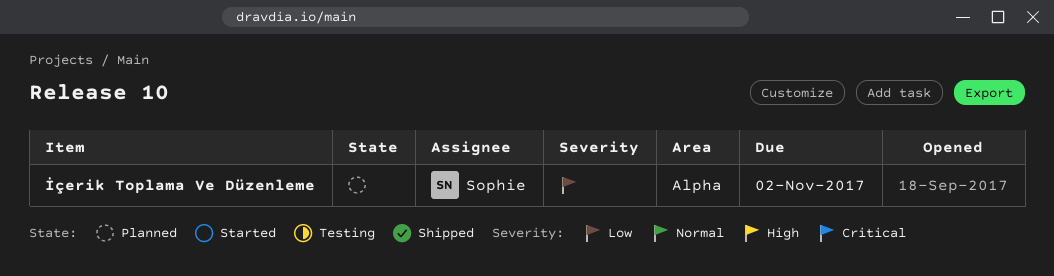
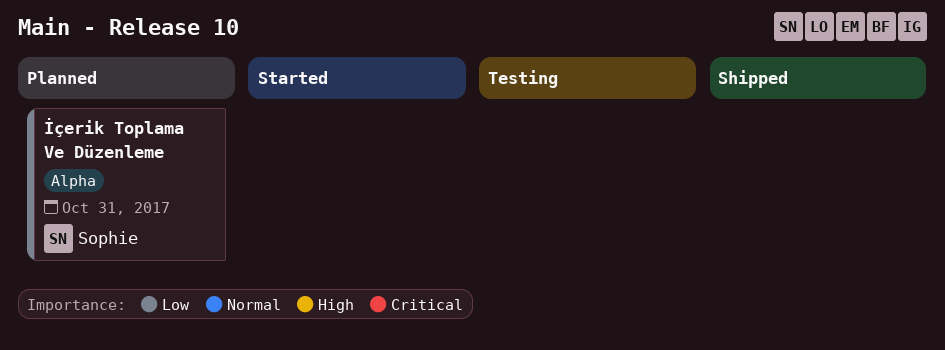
İçerik Toplama Ve Düzenleme, due: Nov 2 -> Oct 31

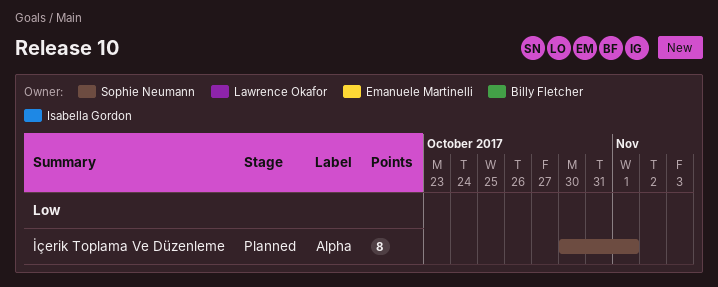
İçerik Toplama Ve Düzenleme, due: Oct 31 -> Nov 1

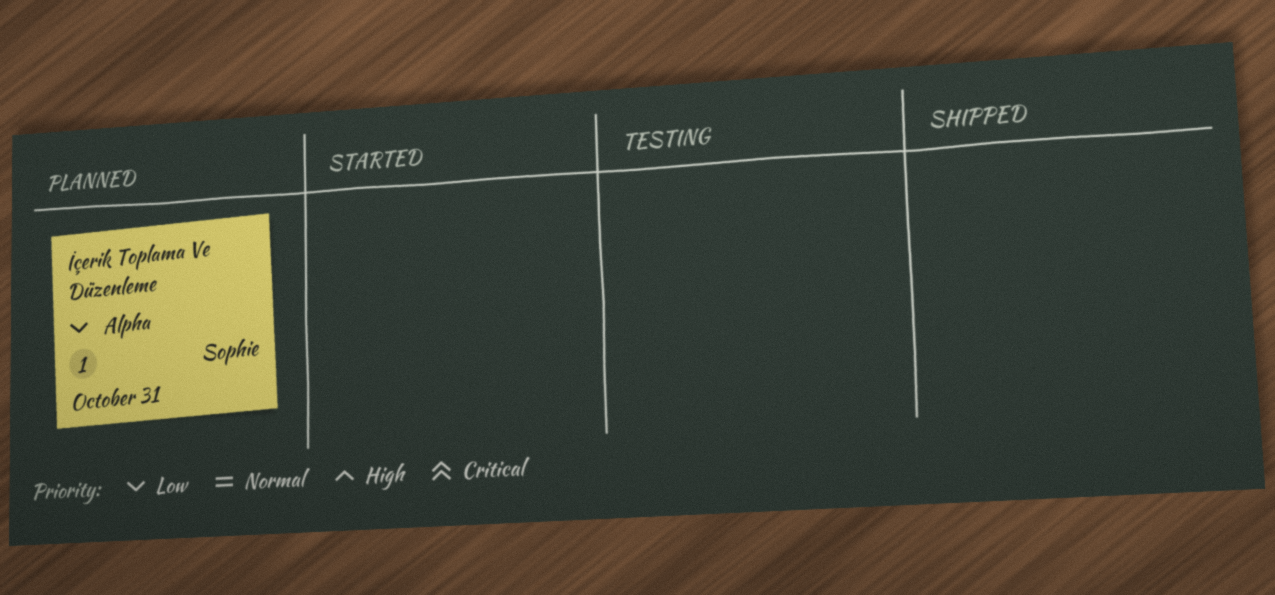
İçerik Toplama Ve Düzenleme, estimate: 8 -> 1
İçerik Toplama Ve Düzenleme, due: Nov 1 -> Oct 31

